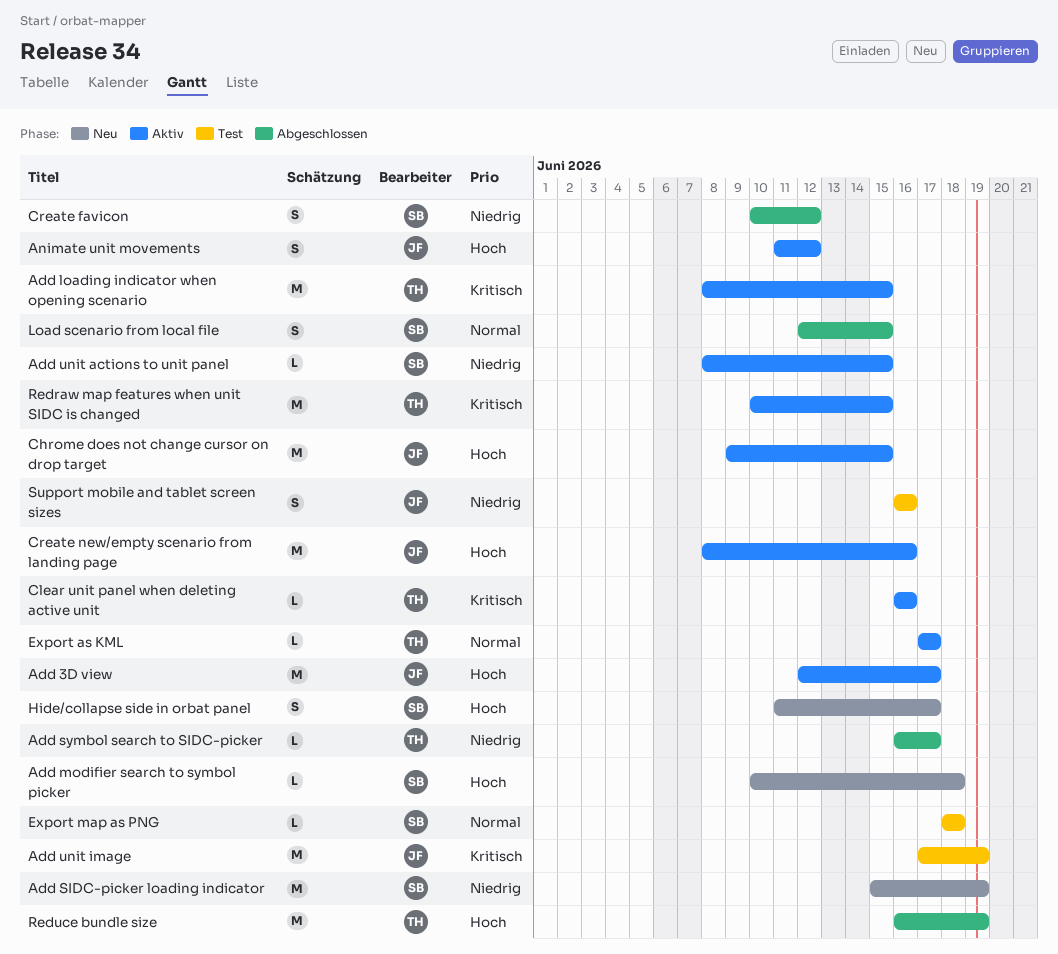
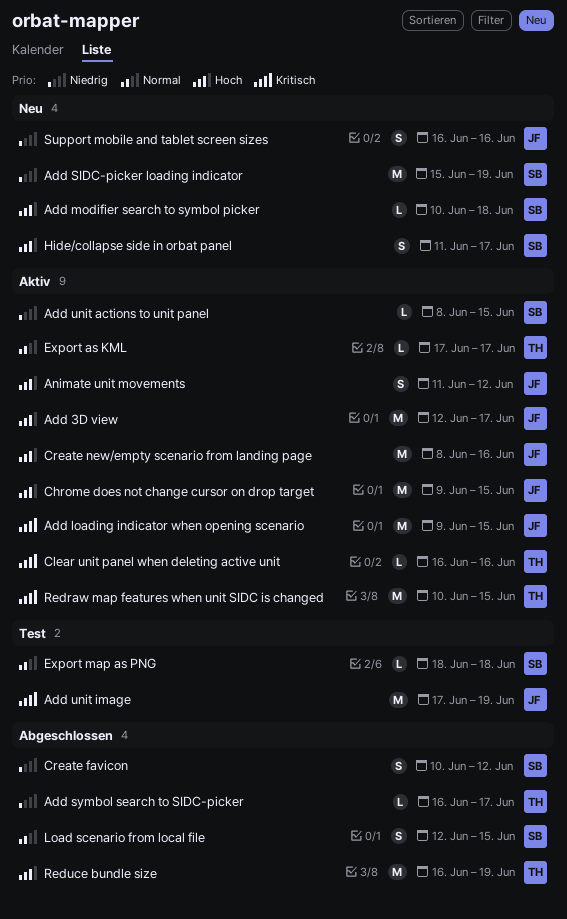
Add loading indicator when opening scenario, owner: TH -> JF
Add loading indicator when opening scenario, start: Jun 8 -> Jun 9
Support mobile and tablet screen sizes, status: Test -> Neu

